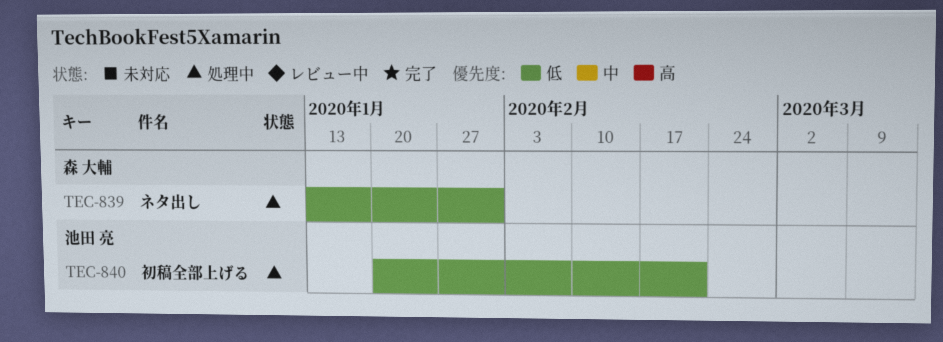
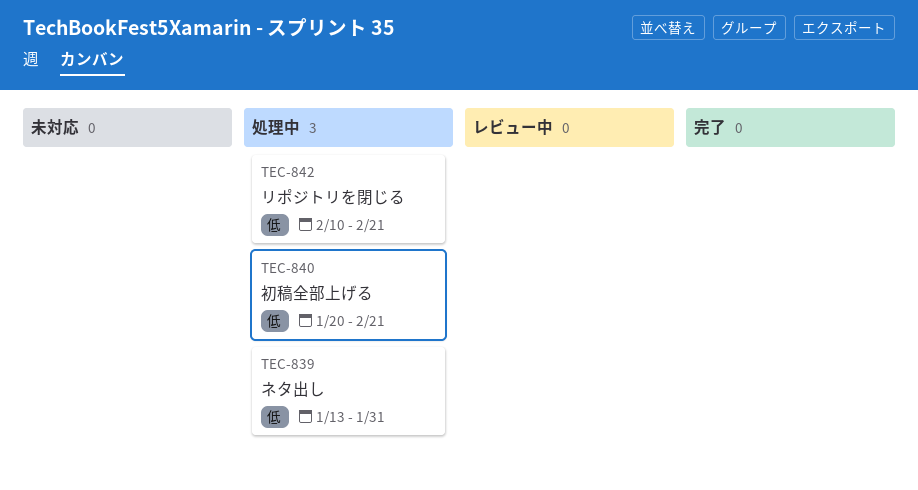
TEC-842: none -> present

